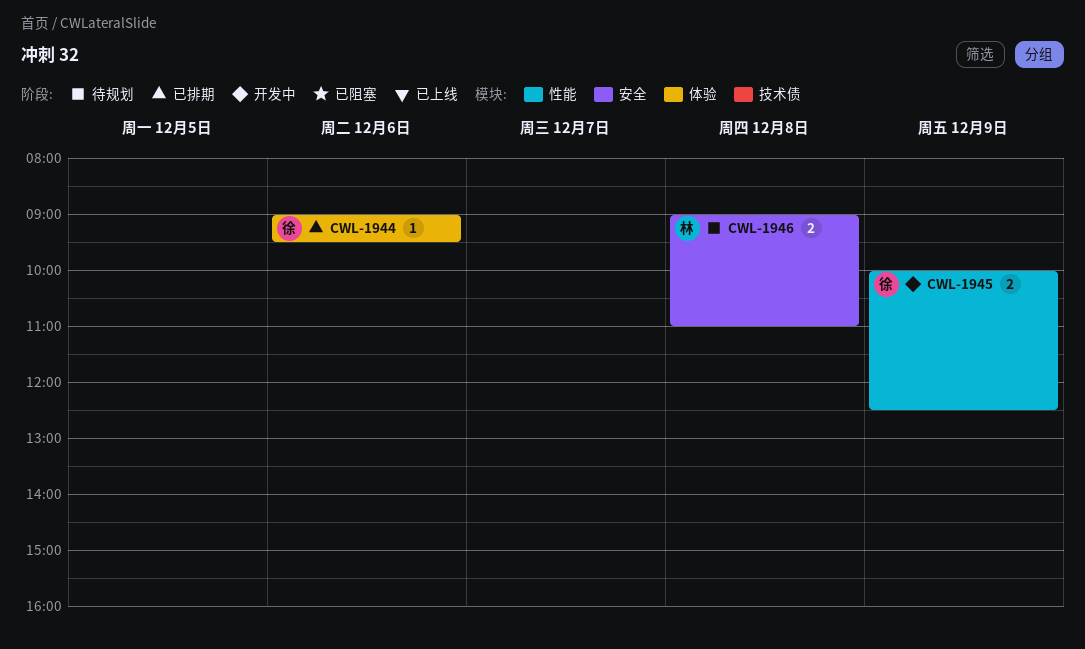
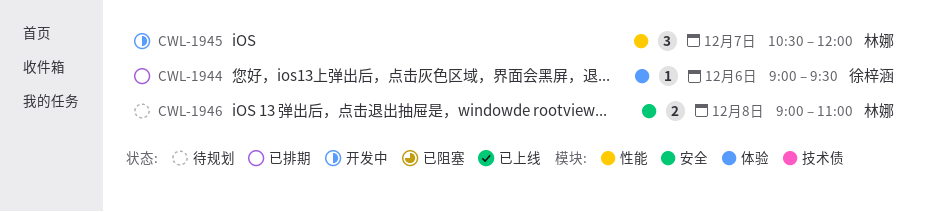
CWL-1945, owner: 徐梓涵 -> 林娜
CWL-1945, estimate: 2 -> 3
CWL-1945, day: Dec 9 -> Dec 7
CWL-1945, begins: 10:00 -> 10:30
CWL-1945, ends: 12:30 -> 12:00

